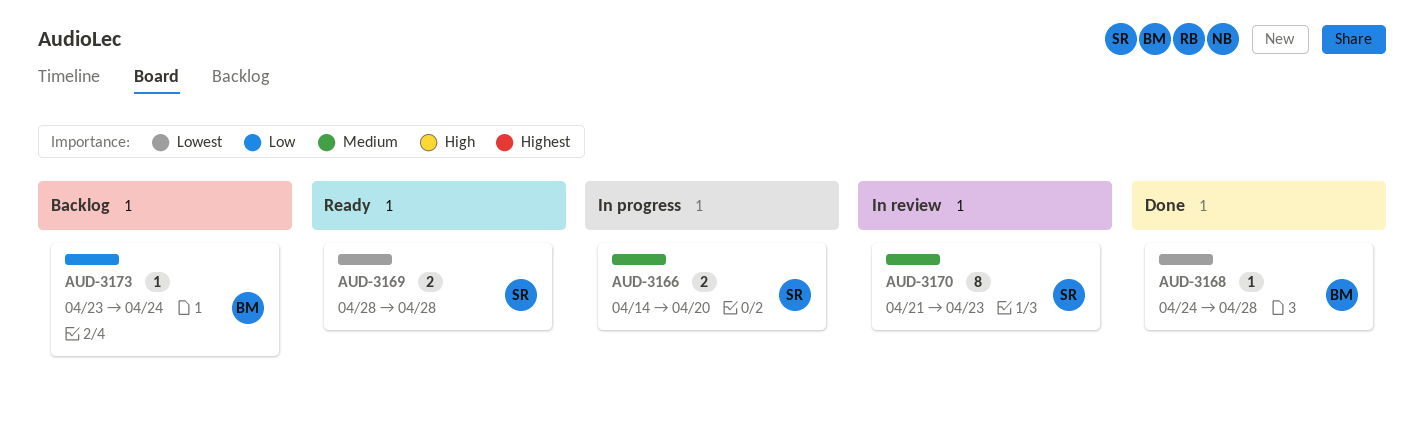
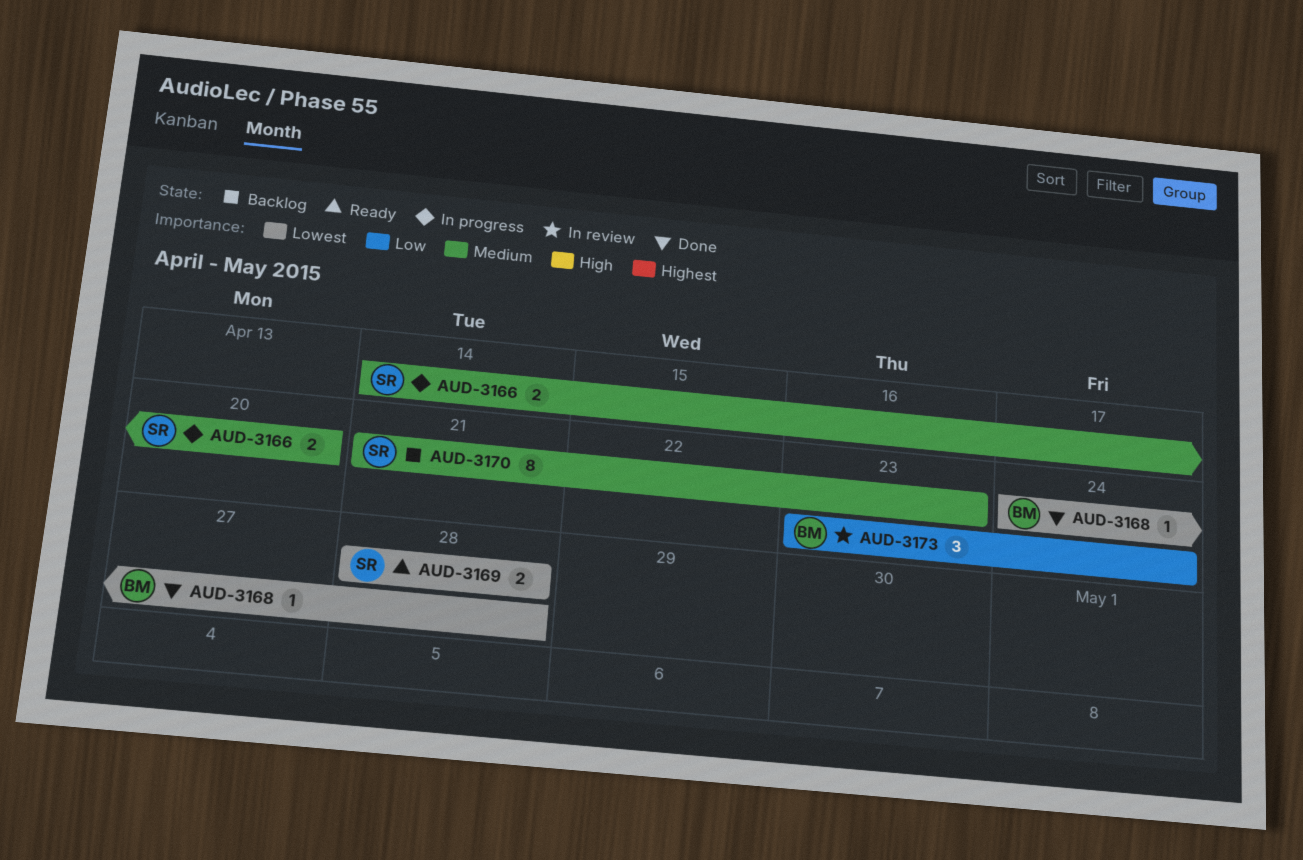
AUD-3170, status: In review -> Backlog
AUD-3173, status: Backlog -> In review
AUD-3173, estimate: 1 -> 3

